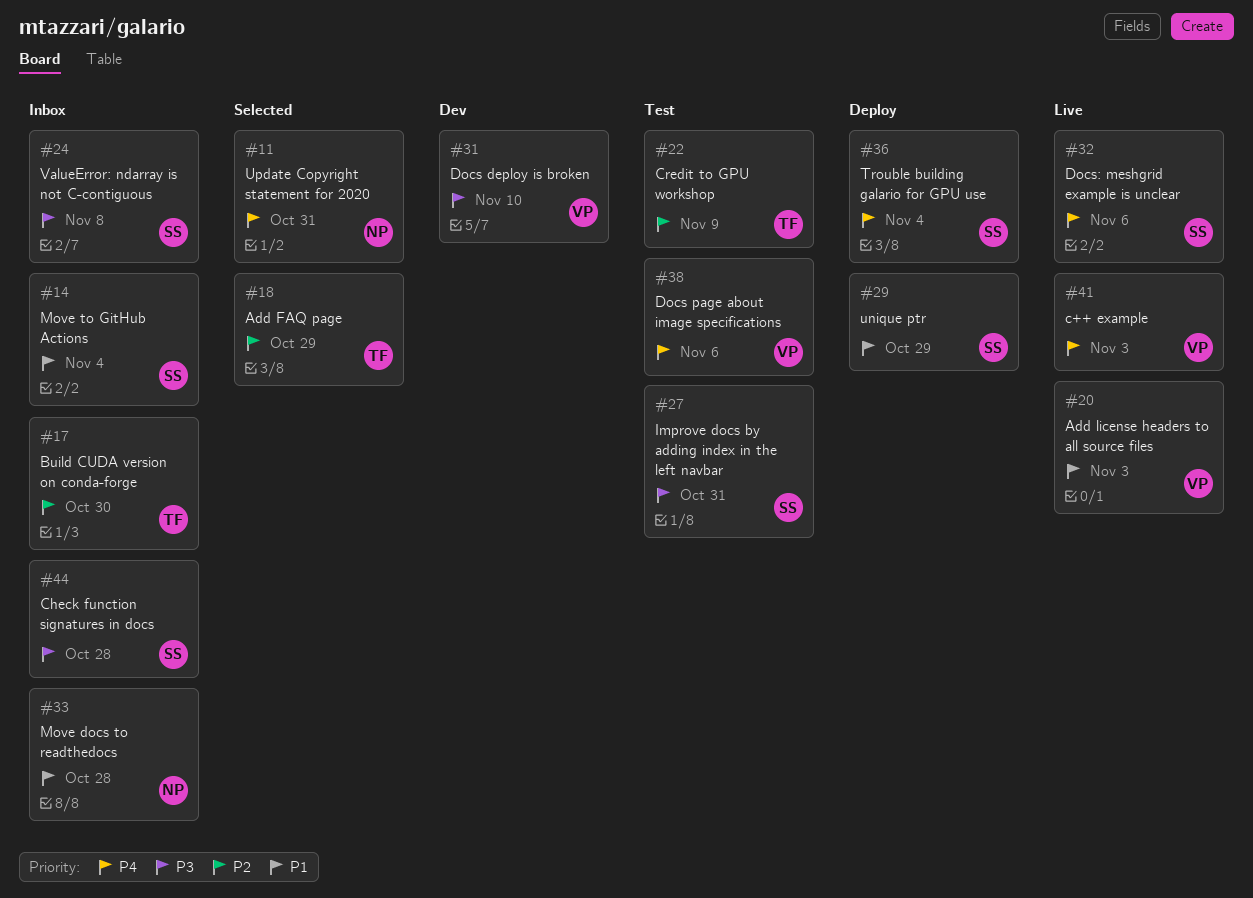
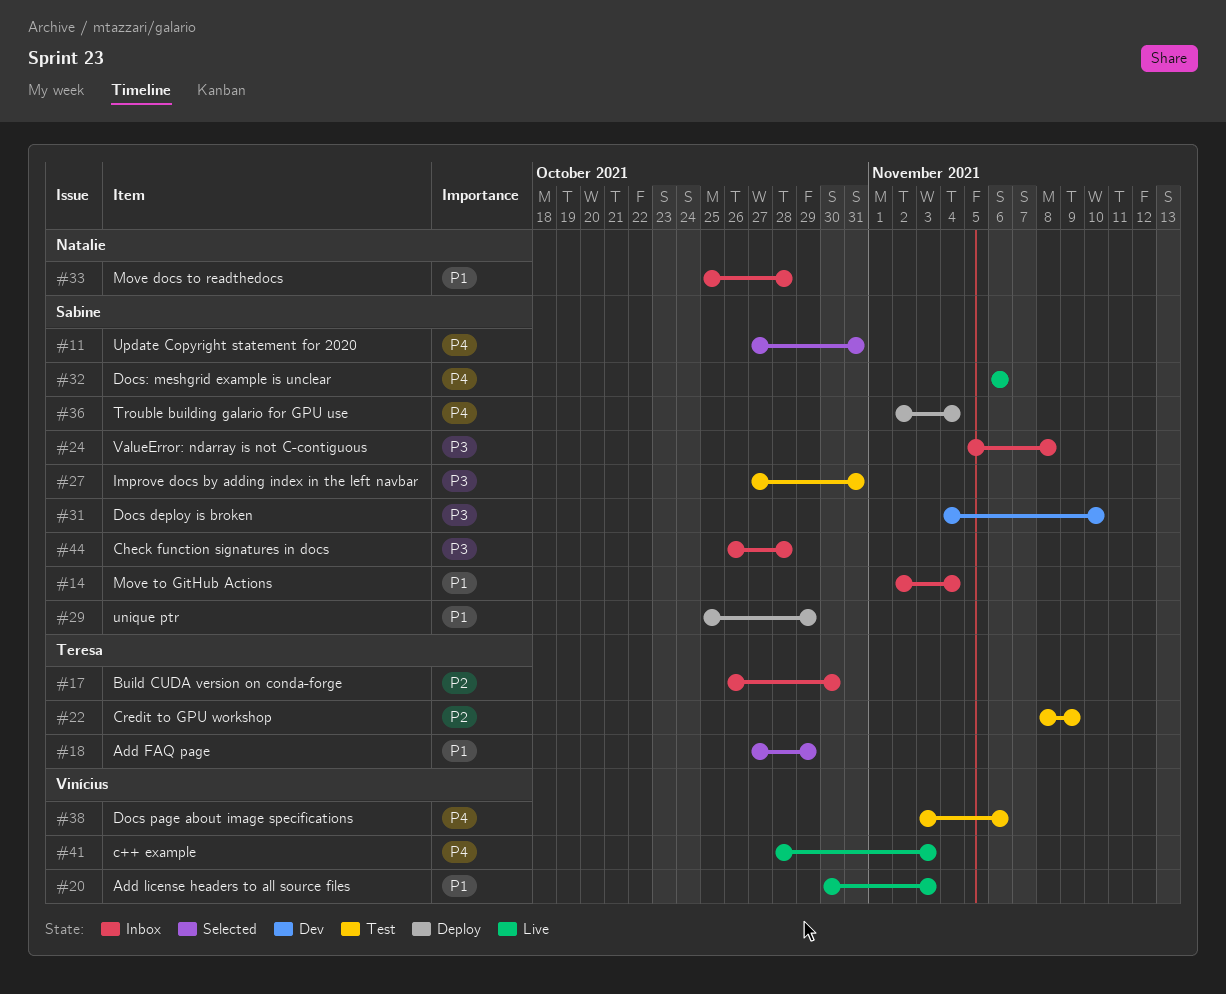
#11, owner: Natalie -> Sabine
#18, priority: P2 -> P1
#31, owner: Vinícius -> Sabine

